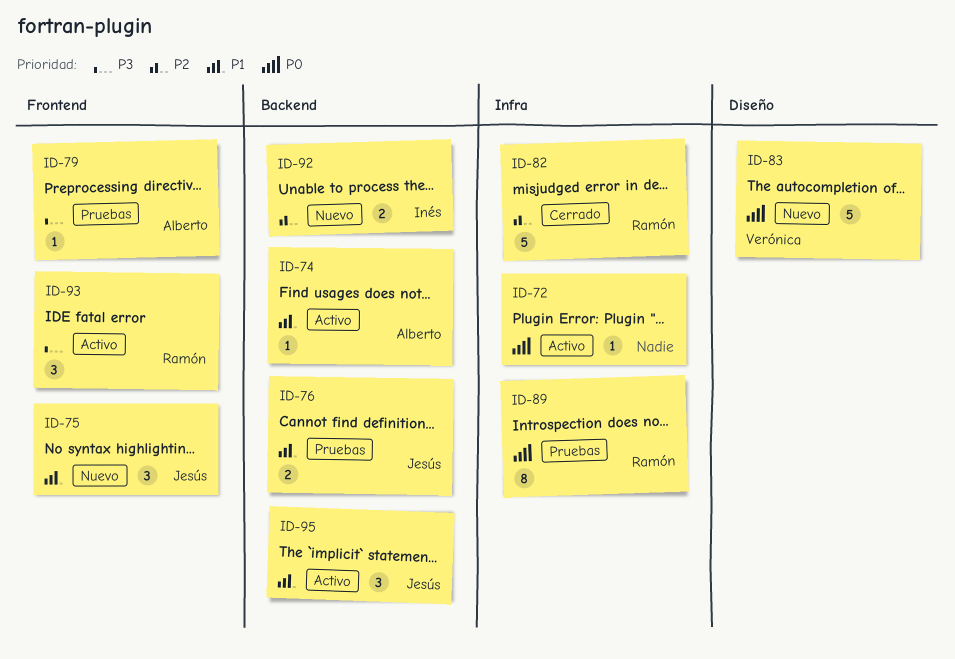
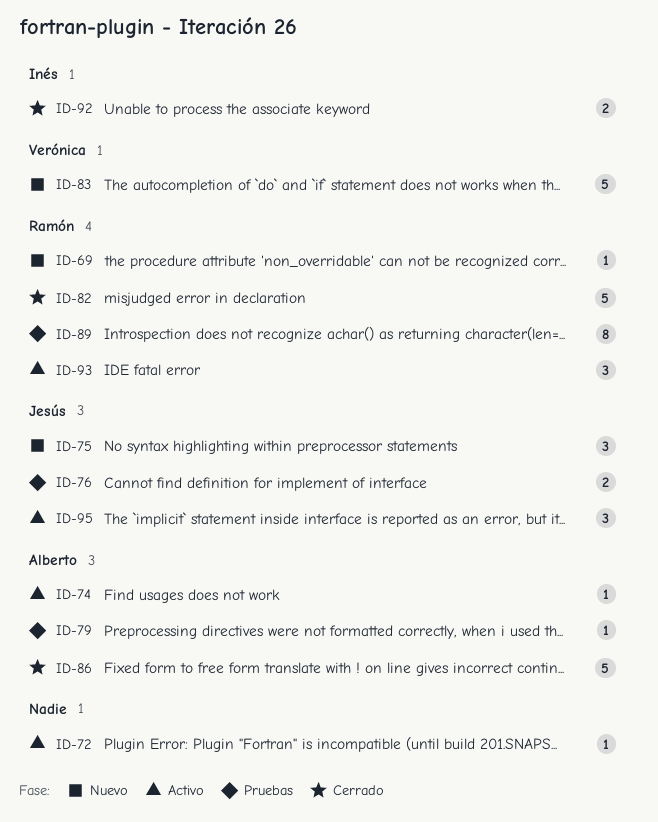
ID-69: none -> present
ID-86: none -> present
ID-92, status: Nuevo -> Cerrado

